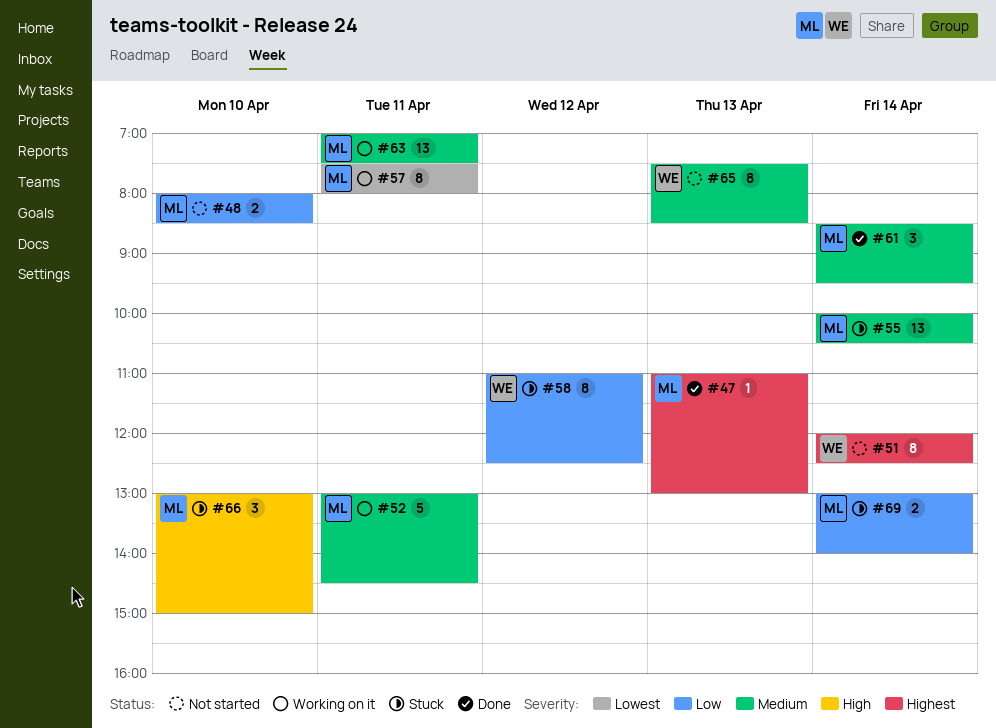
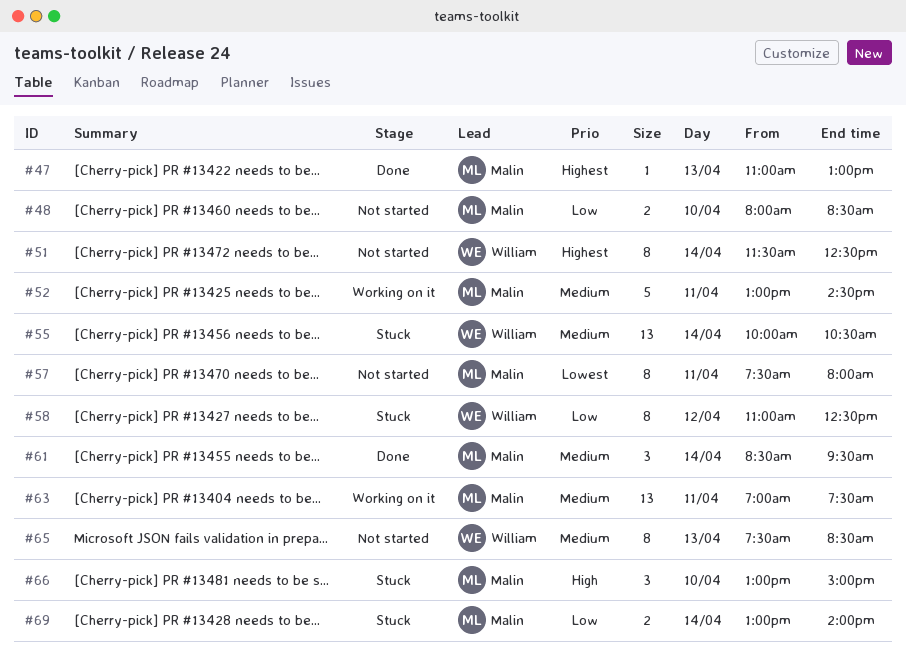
#51, begins: 12:00 -> 11:30
#55, owner: Malin -> William
#57, status: Working on it -> Not started

